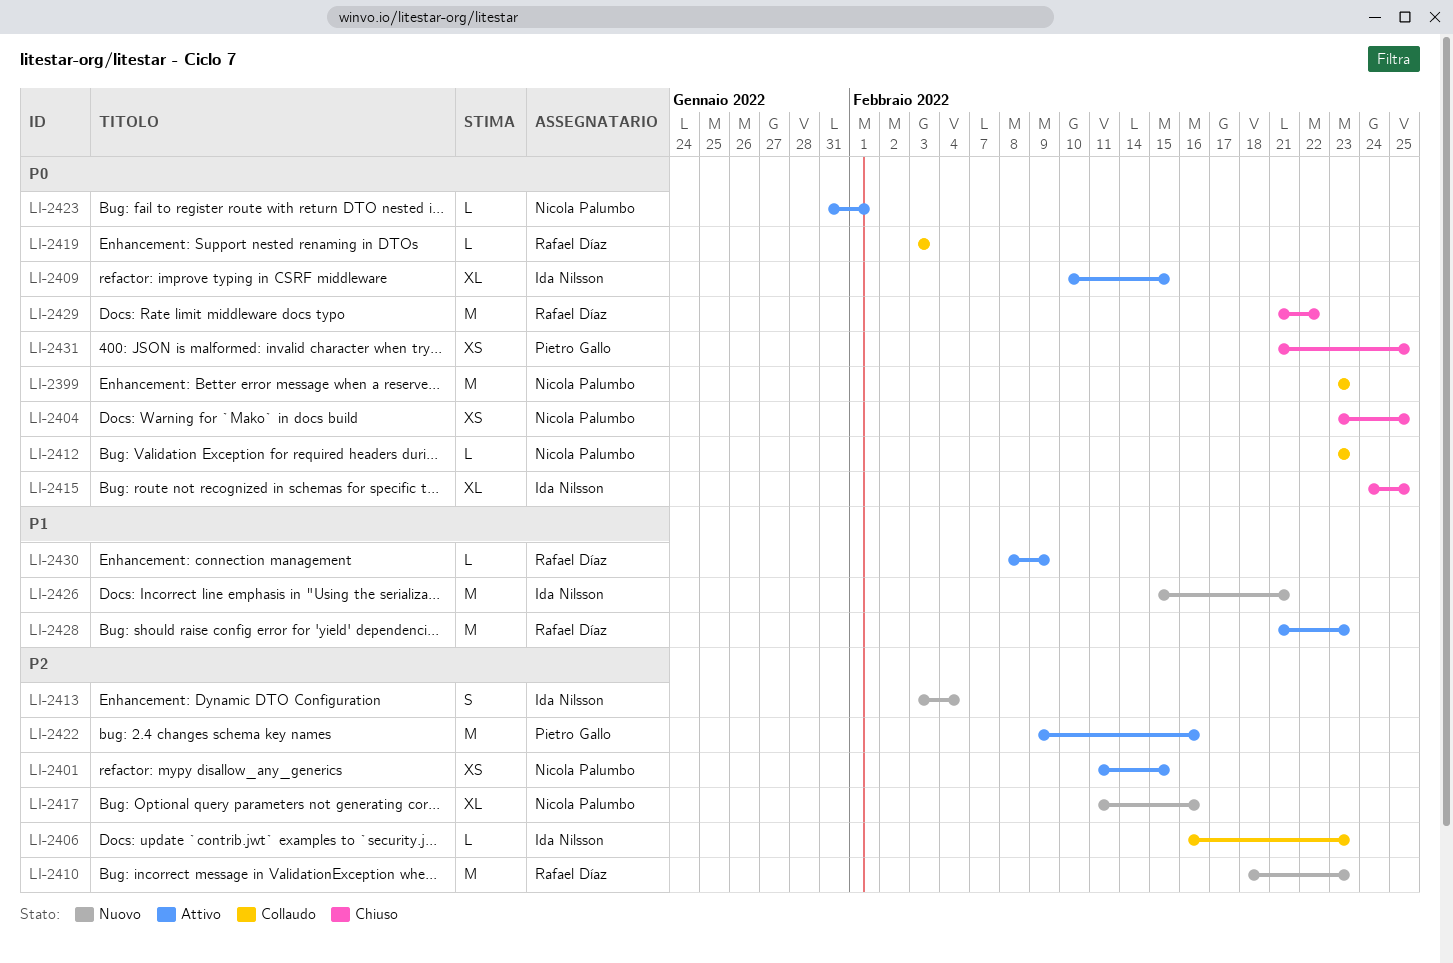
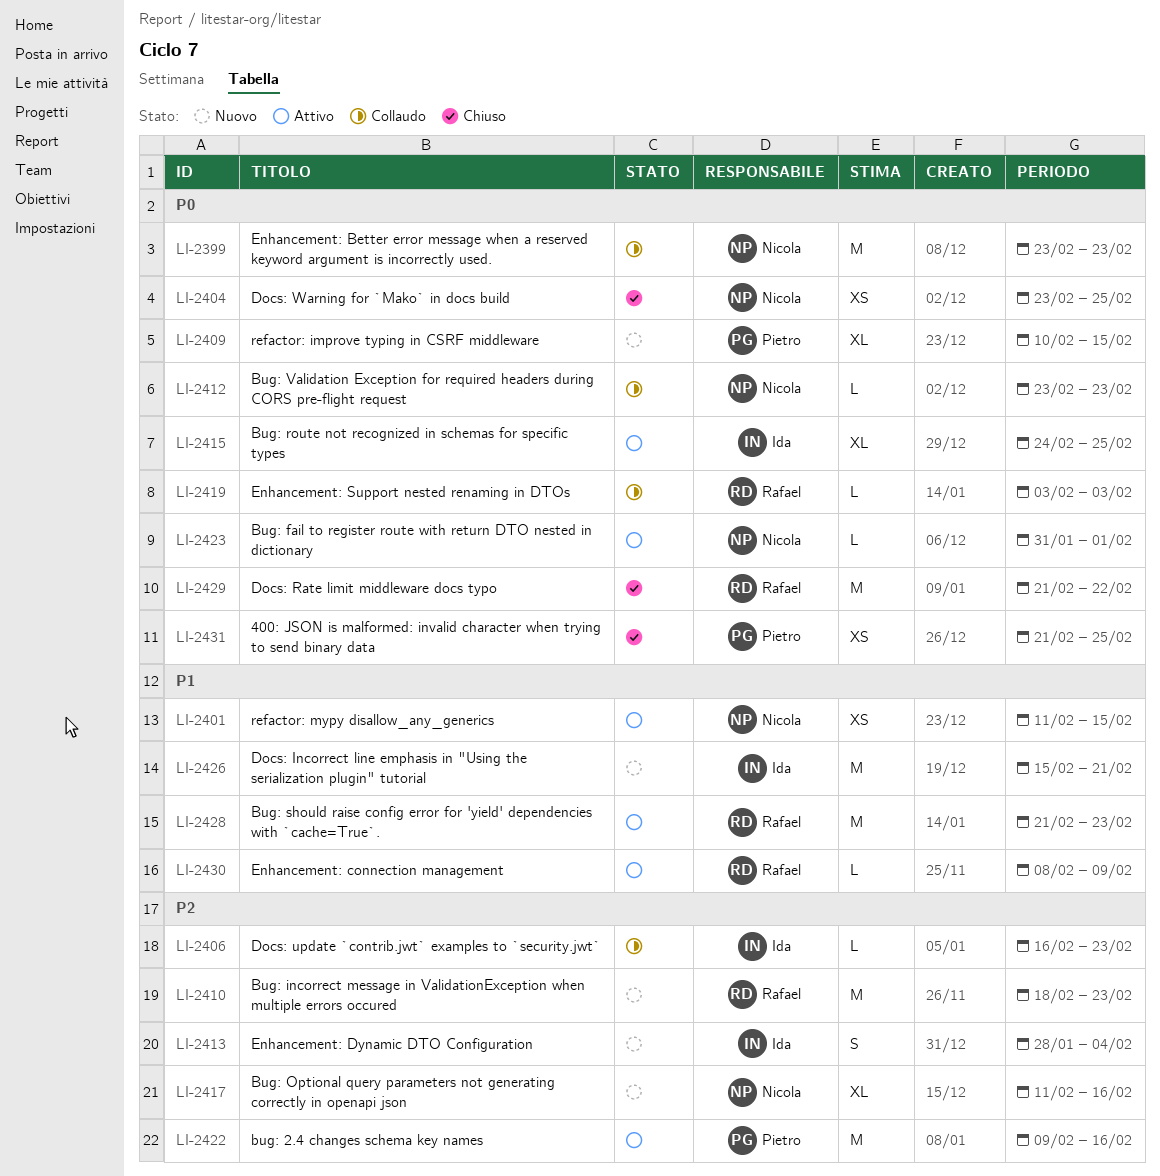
LI-2401, priority: P2 -> P1
LI-2409, status: Attivo -> Nuovo
LI-2409, owner: Ida Nilsson -> Pietro Gallo
LI-2413, start: Feb 3 -> Jan 28
LI-2415, status: Chiuso -> Attivo

